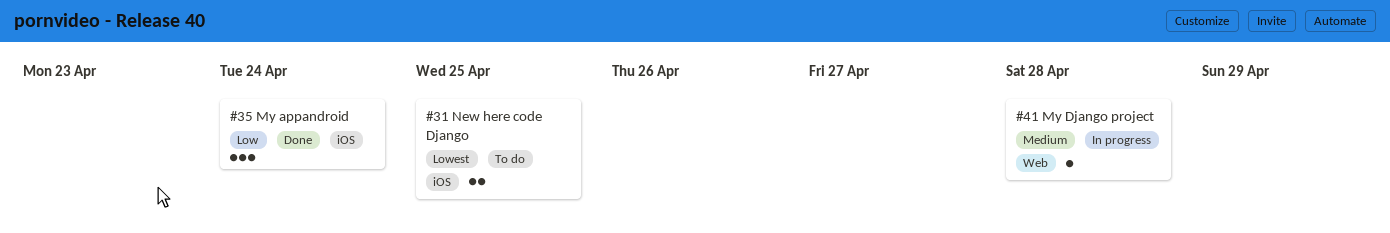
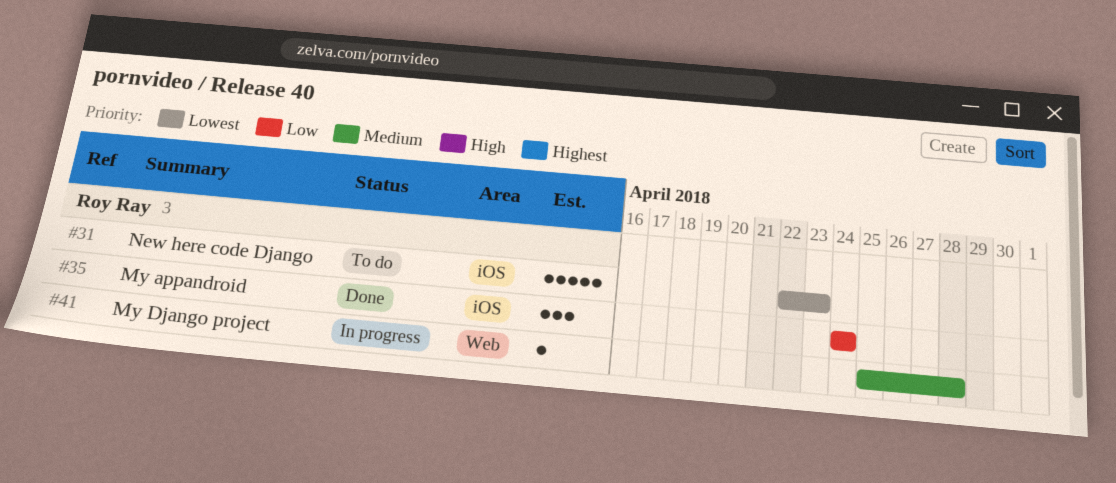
#31, estimate: 2 -> 5
#31, due: Apr 25 -> Apr 23

